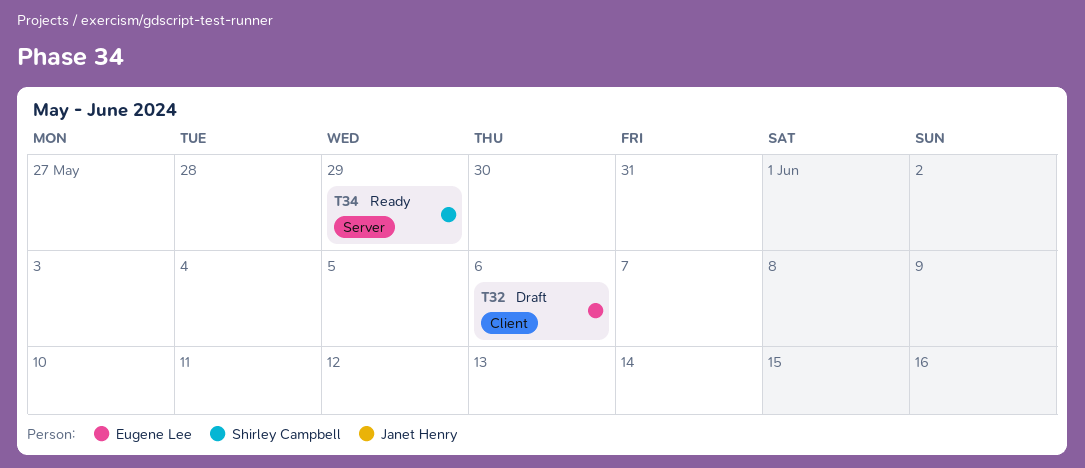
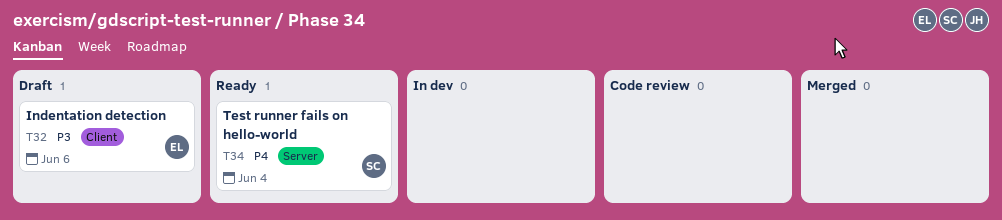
T34, due: May 29 -> Jun 4

